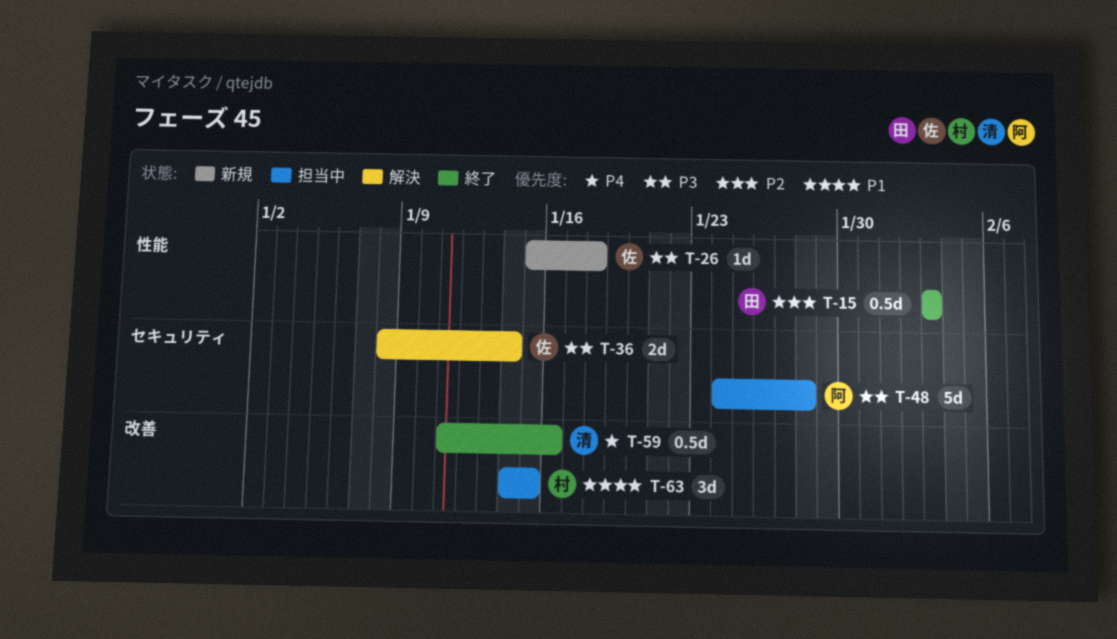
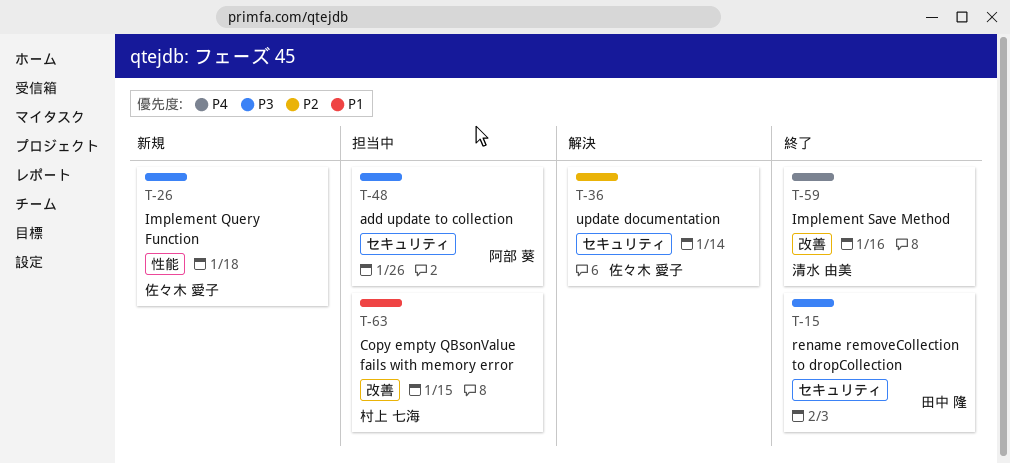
T-15, priority: P2 -> P3
T-15, label: 性能 -> セキュリティ
T-36, priority: P3 -> P2
T-48, due: Jan 28 -> Jan 26

